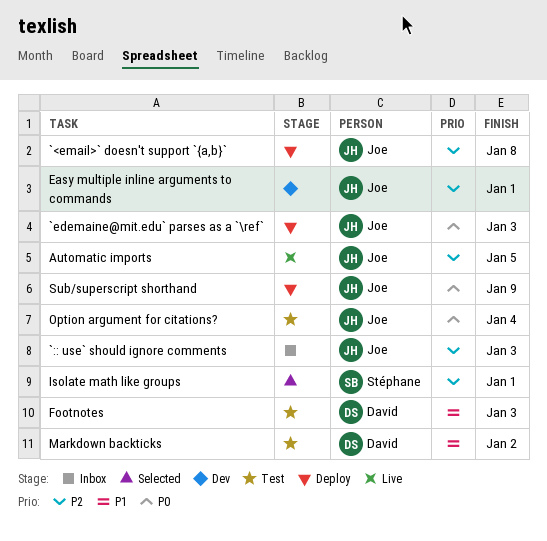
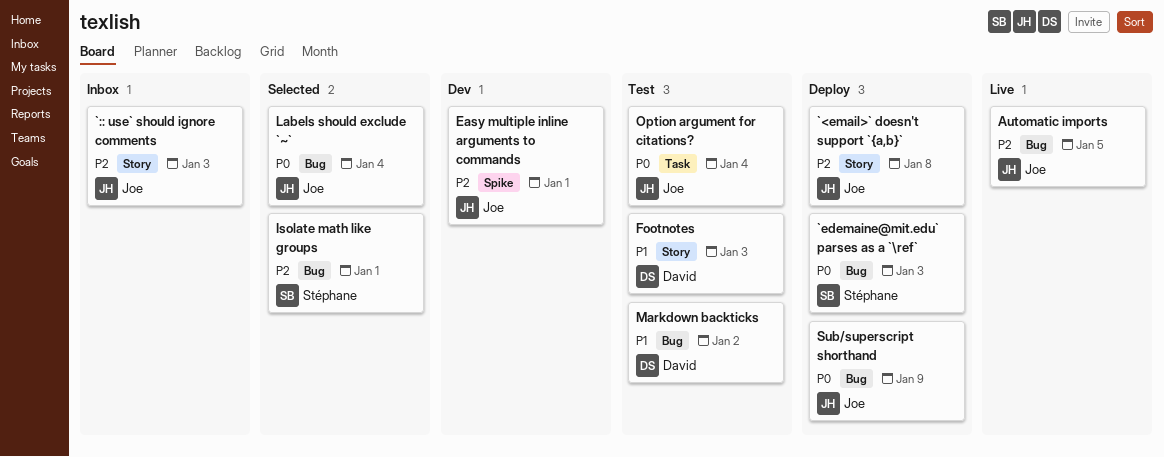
`edemaine@mit.edu` parses as a `\ref`, owner: Joe -> Stéphane
Labels should exclude `~`: none -> present

